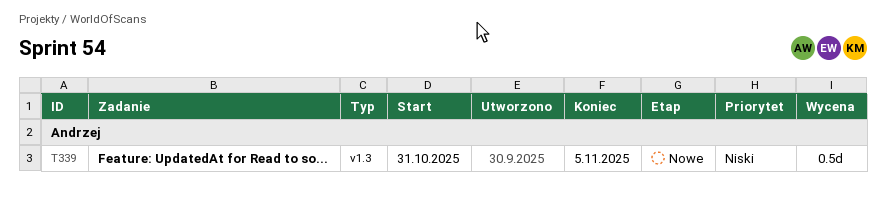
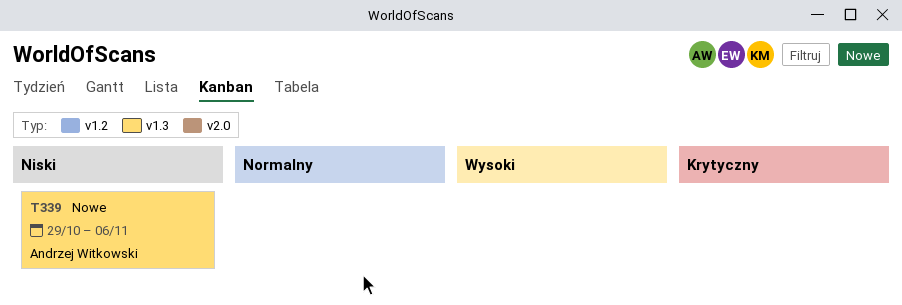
T339, start: Oct 31 -> Oct 29
T339, due: Nov 5 -> Nov 6

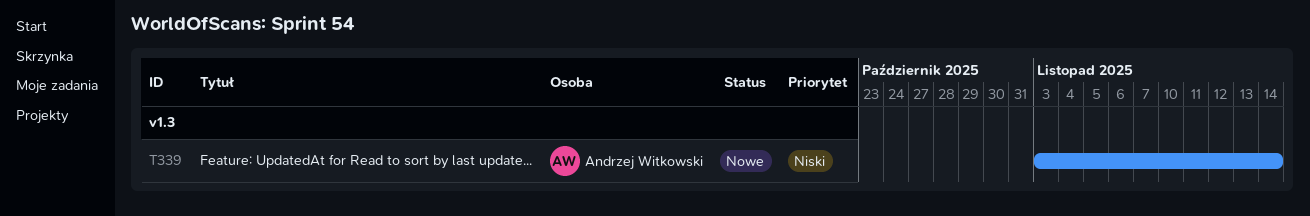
T339, start: Oct 29 -> Nov 3
T339, due: Nov 6 -> Nov 14

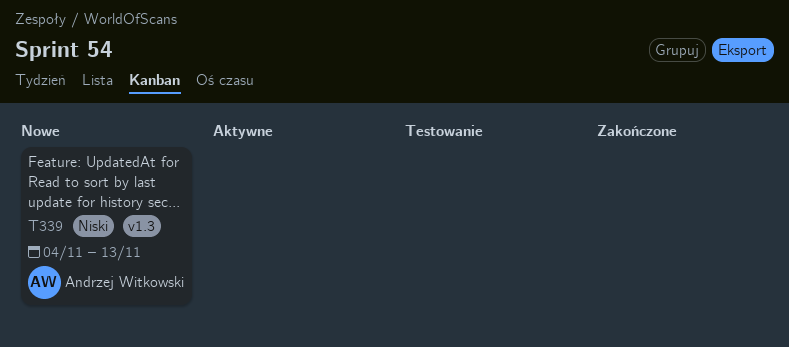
T339, start: Nov 3 -> Nov 4
T339, due: Nov 14 -> Nov 13

